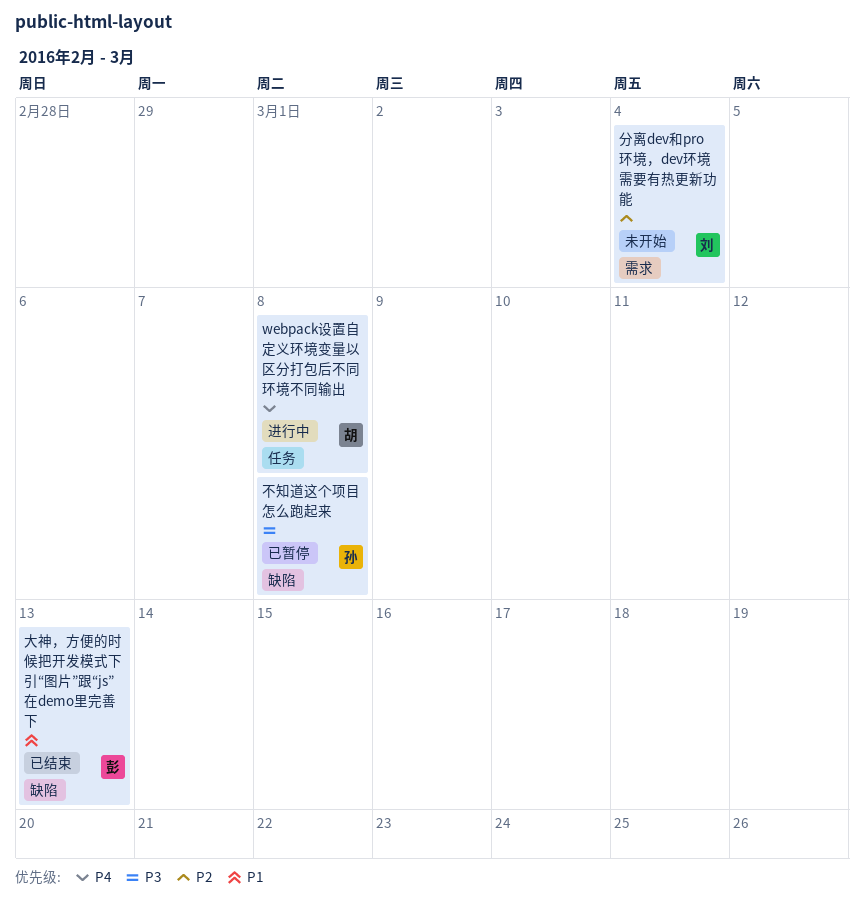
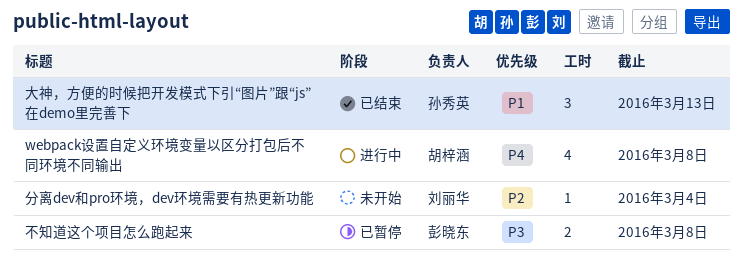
不知道这个项目怎么跑起来, owner: 孙秀英 -> 彭晓东
大神，方便的时候把开发模式下引“图片”跟“js”在demo里完善下, owner: 彭晓东 -> 孙秀英

